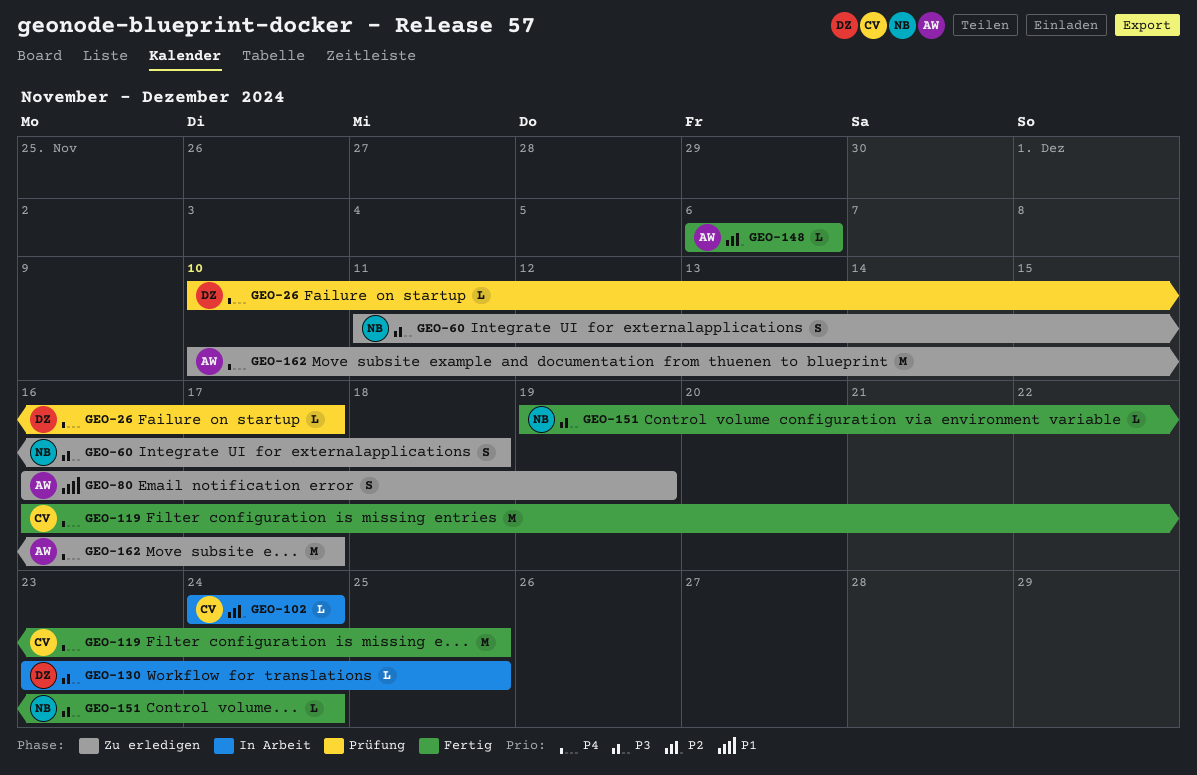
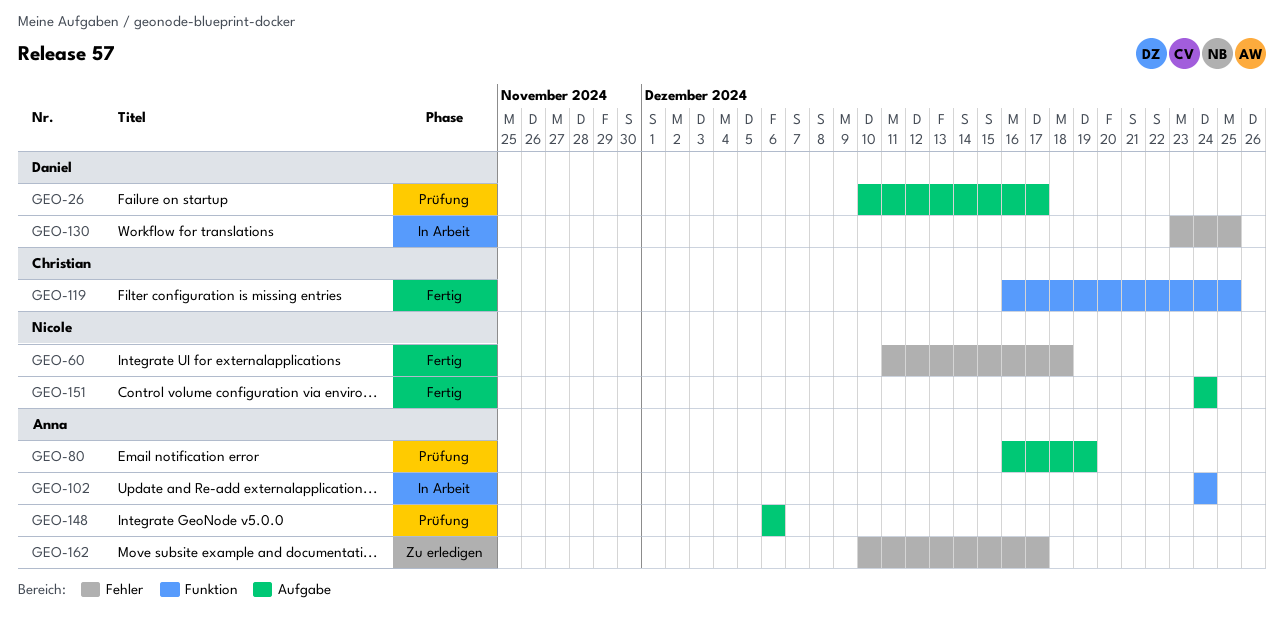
GEO-60, status: Zu erledigen -> Fertig
GEO-80, status: Zu erledigen -> Prüfung
GEO-102, owner: Christian -> Anna
GEO-148, status: Fertig -> Prüfung
GEO-151, start: Dec 19 -> Dec 24

